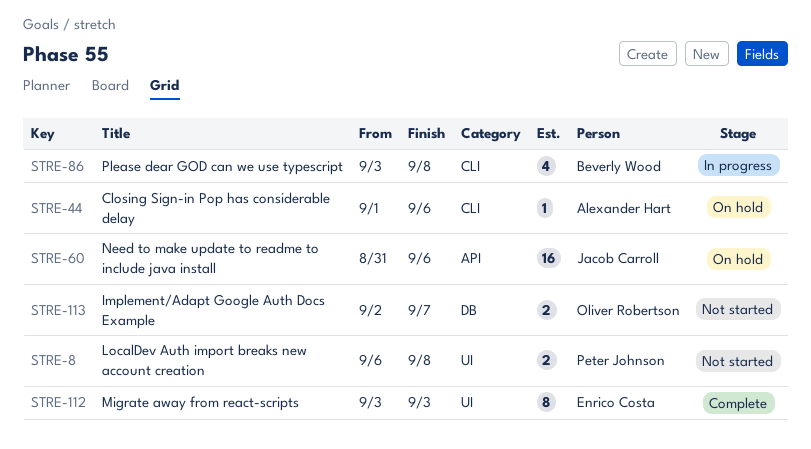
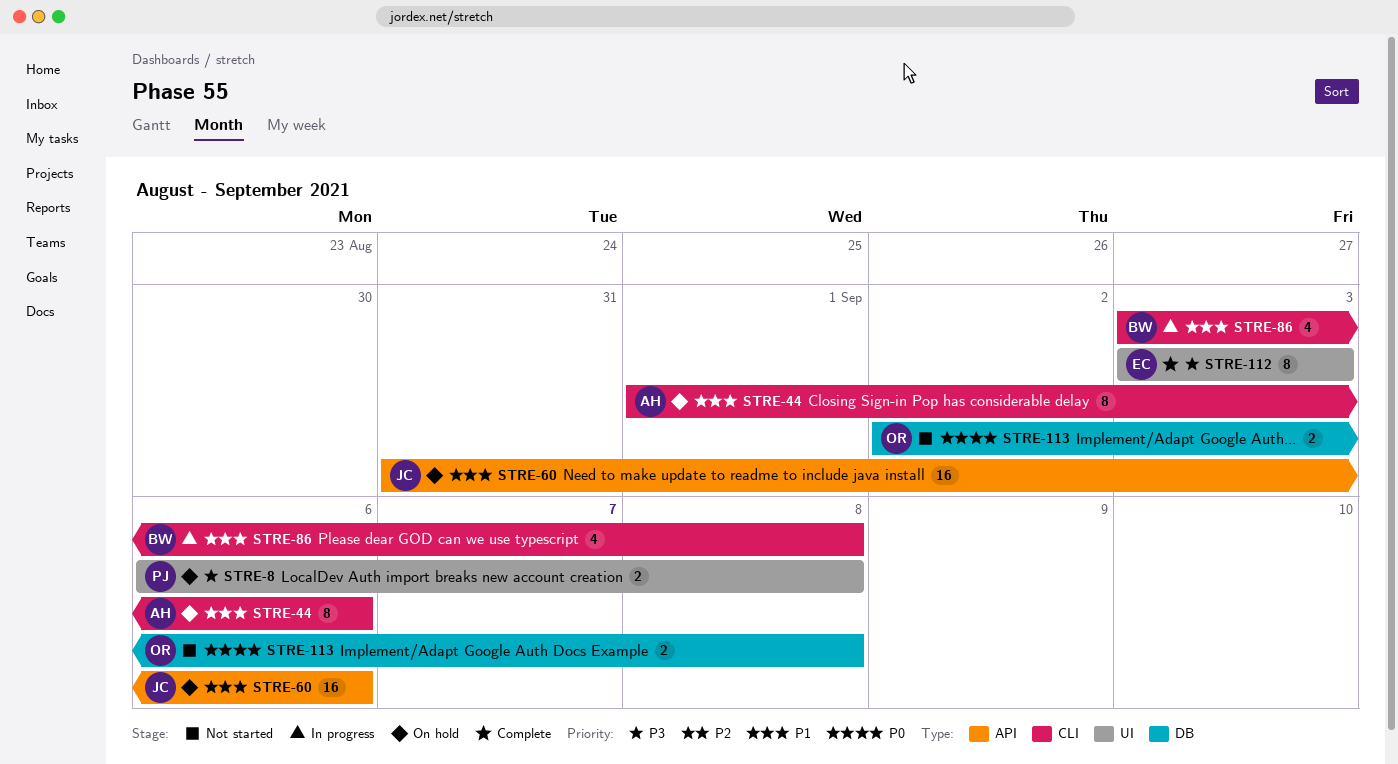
STRE-8, status: Not started -> On hold
STRE-44, estimate: 1 -> 8
STRE-113, due: Sep 7 -> Sep 8

